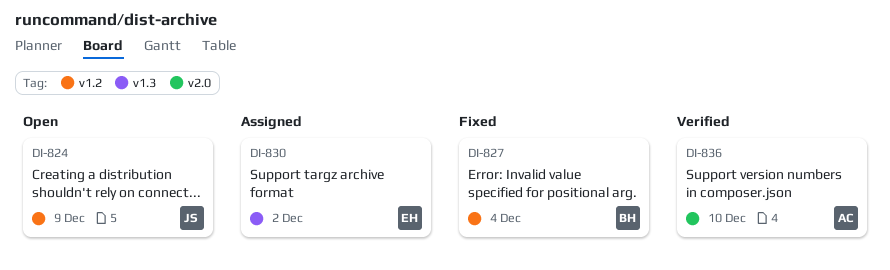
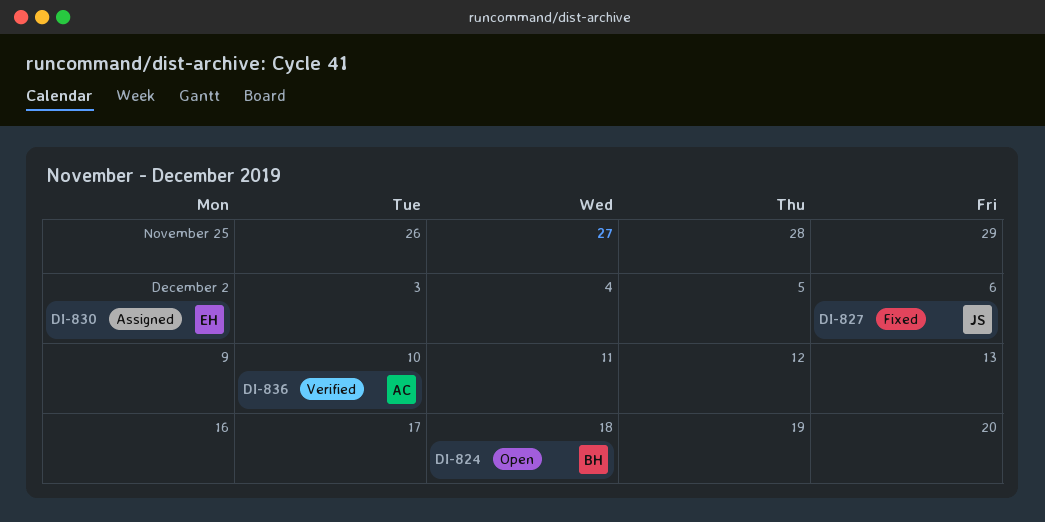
DI-824, owner: JS -> BH
DI-824, due: Dec 9 -> Dec 18
DI-827, owner: BH -> JS
DI-827, due: Dec 4 -> Dec 6

